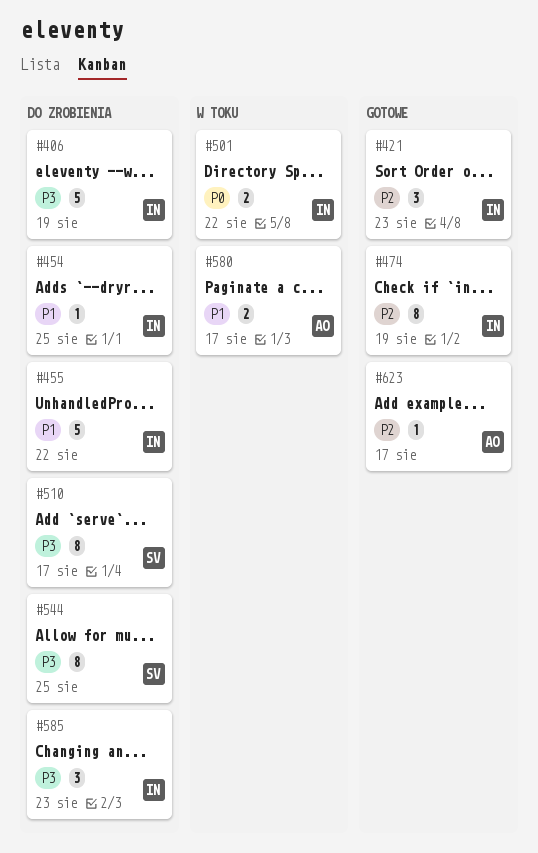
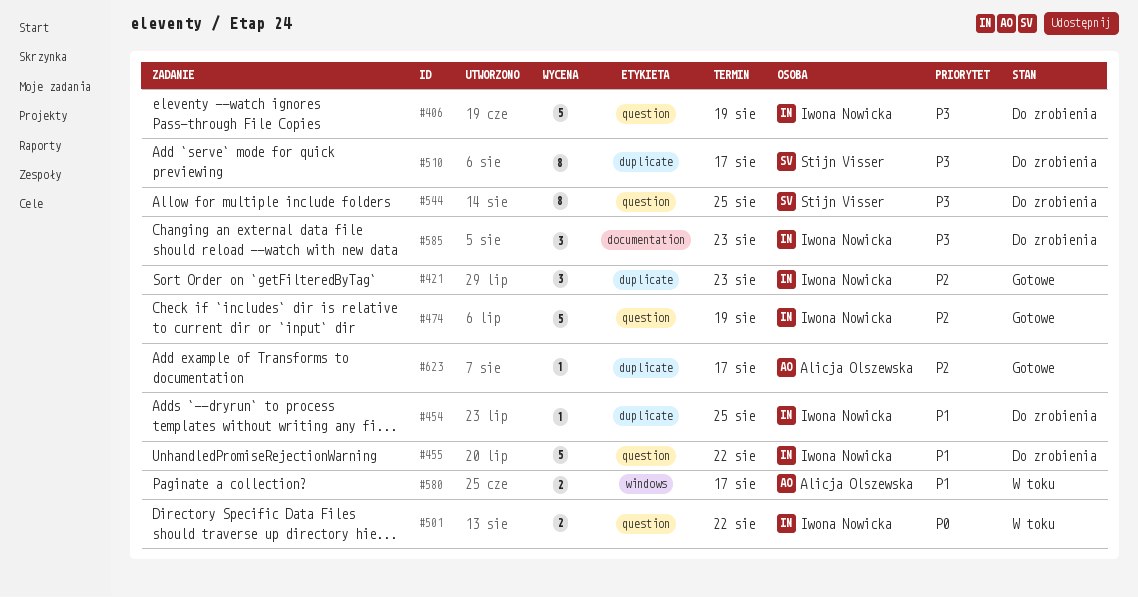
#474, estimate: 8 -> 5

